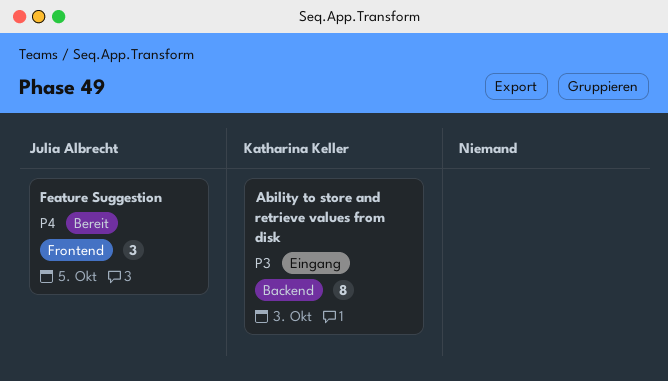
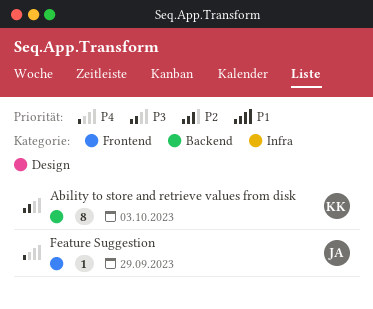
Feature Suggestion, estimate: 3 -> 1
Feature Suggestion, due: Oct 5 -> Sep 29

